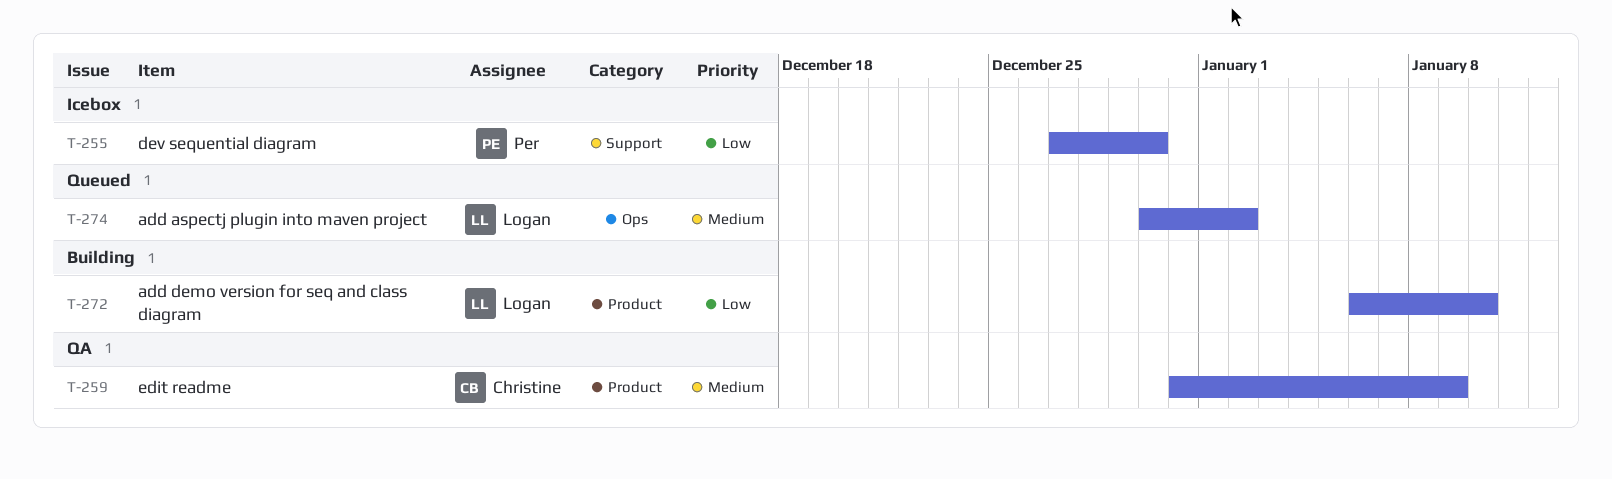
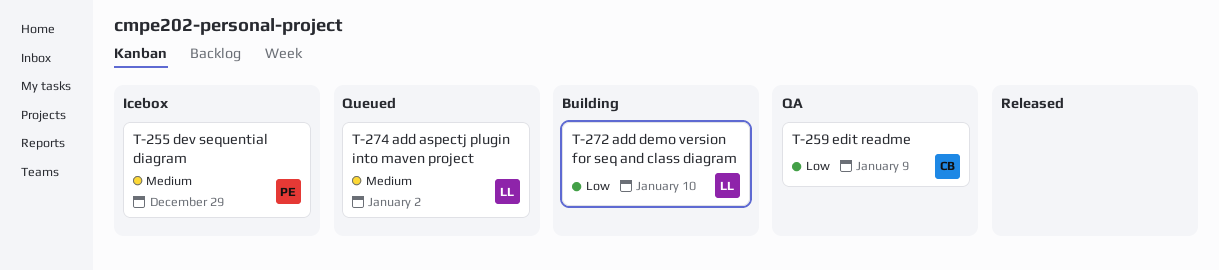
T-255, priority: Low -> Medium
T-255, due: Dec 30 -> Dec 29
T-259, priority: Medium -> Low

